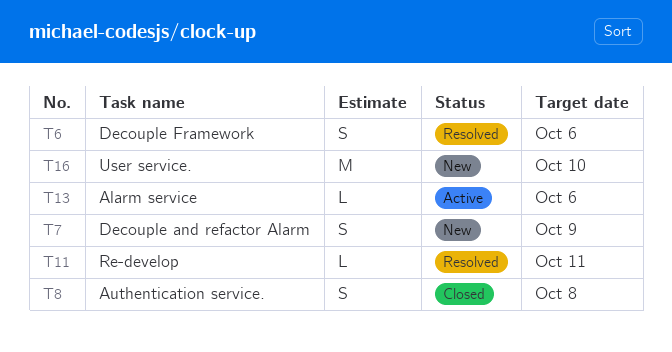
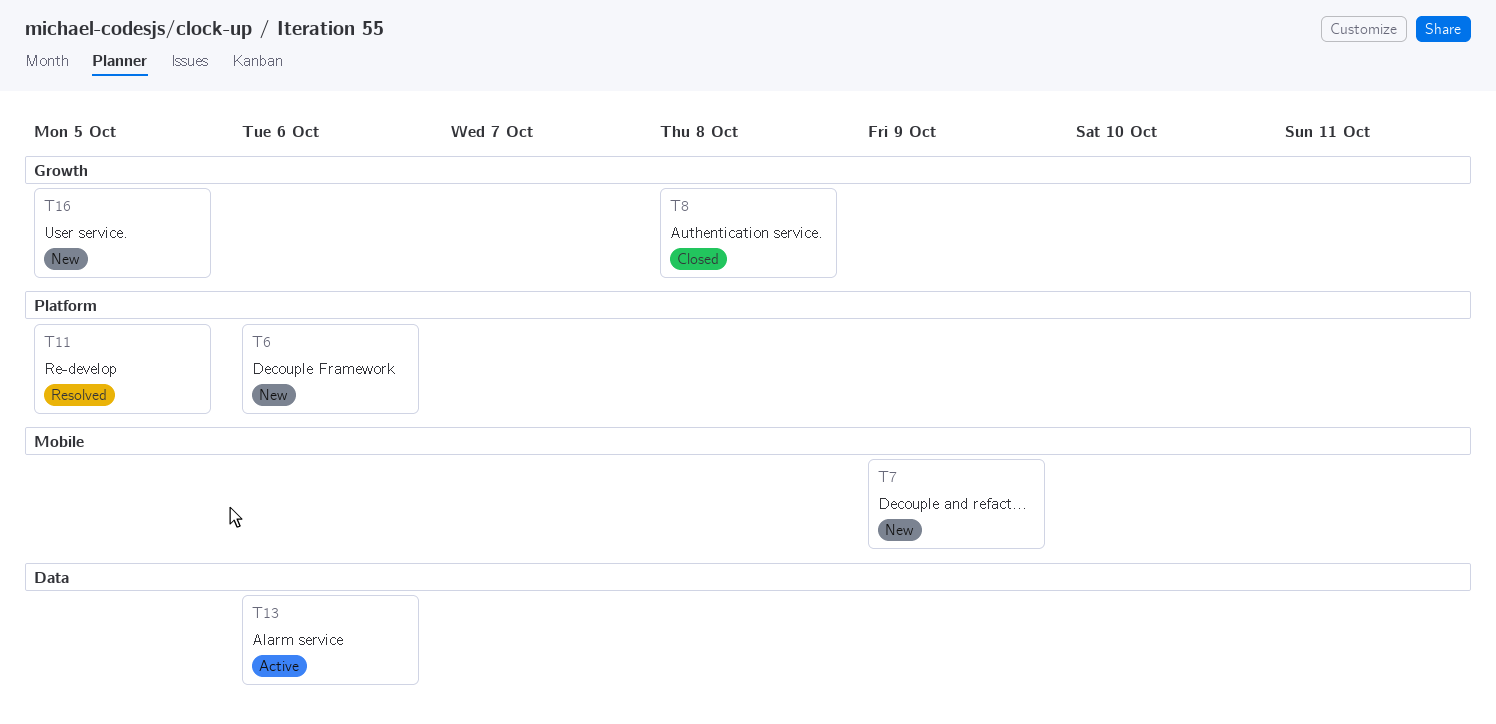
T6, status: Resolved -> New
T11, due: Oct 11 -> Oct 5
T16, due: Oct 10 -> Oct 5

